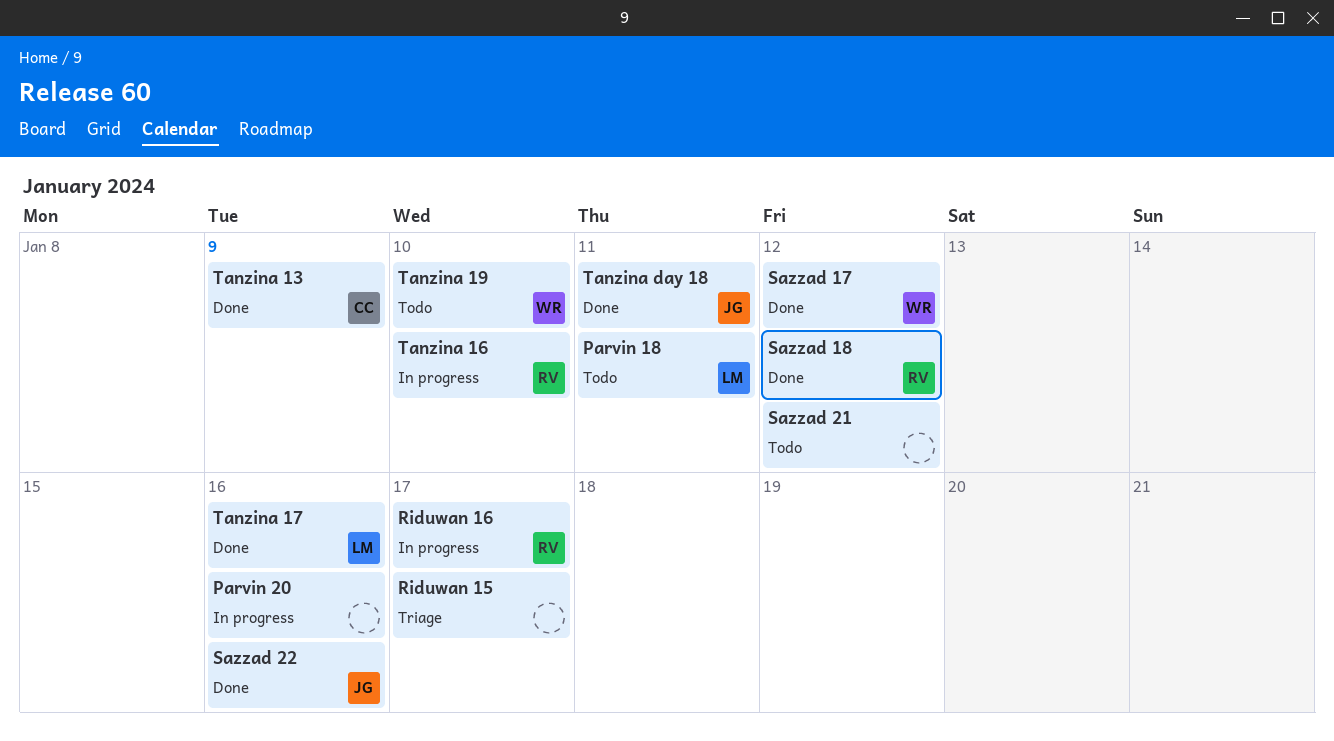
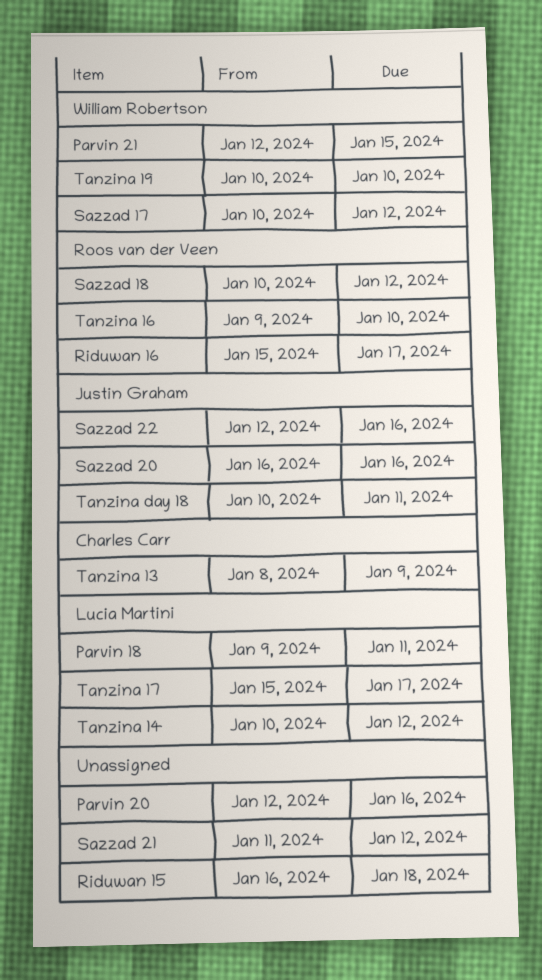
Parvin 21: none -> present
Riduwan 15, due: Jan 17 -> Jan 18
Sazzad 20: none -> present
Tanzina 14: none -> present
Tanzina 17, due: Jan 16 -> Jan 17

